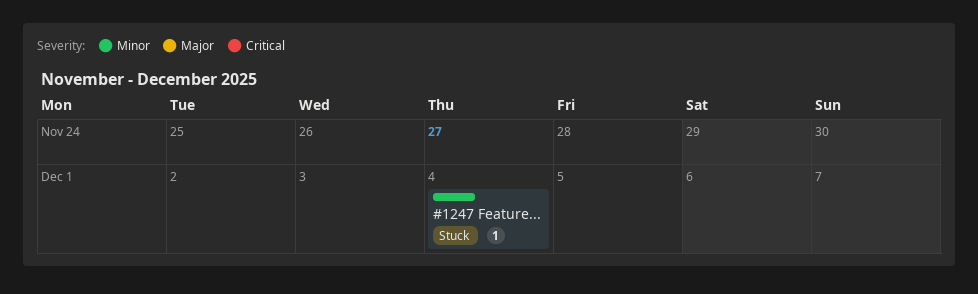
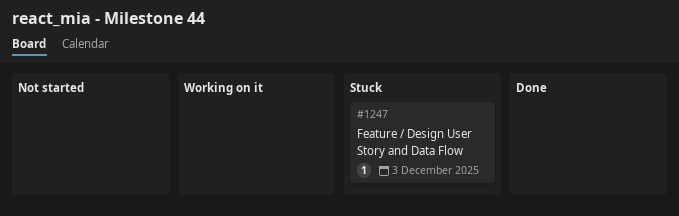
#1247, due: Dec 4 -> Dec 3

